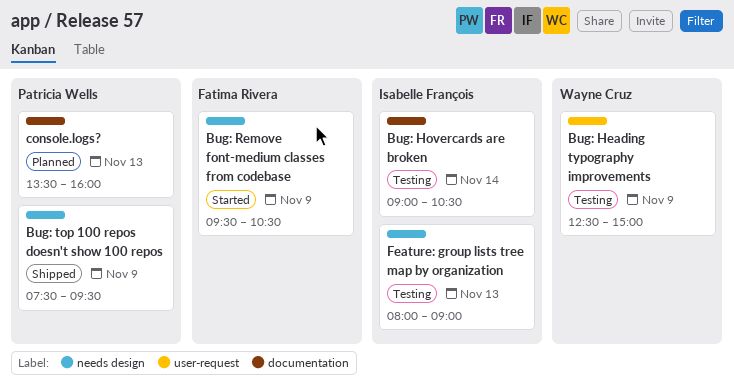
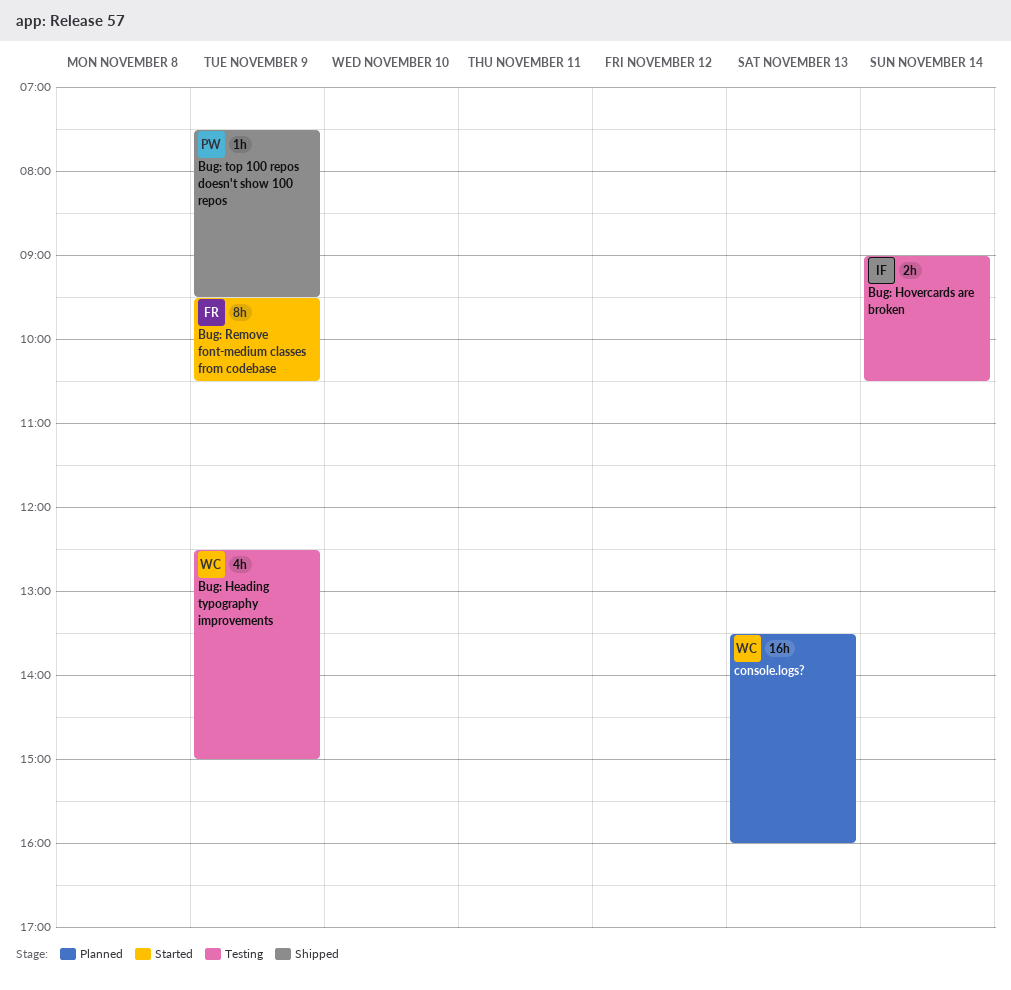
console.logs?, owner: Patricia Wells -> Wayne Cruz
Feature: group lists tree map by organization: present -> none

